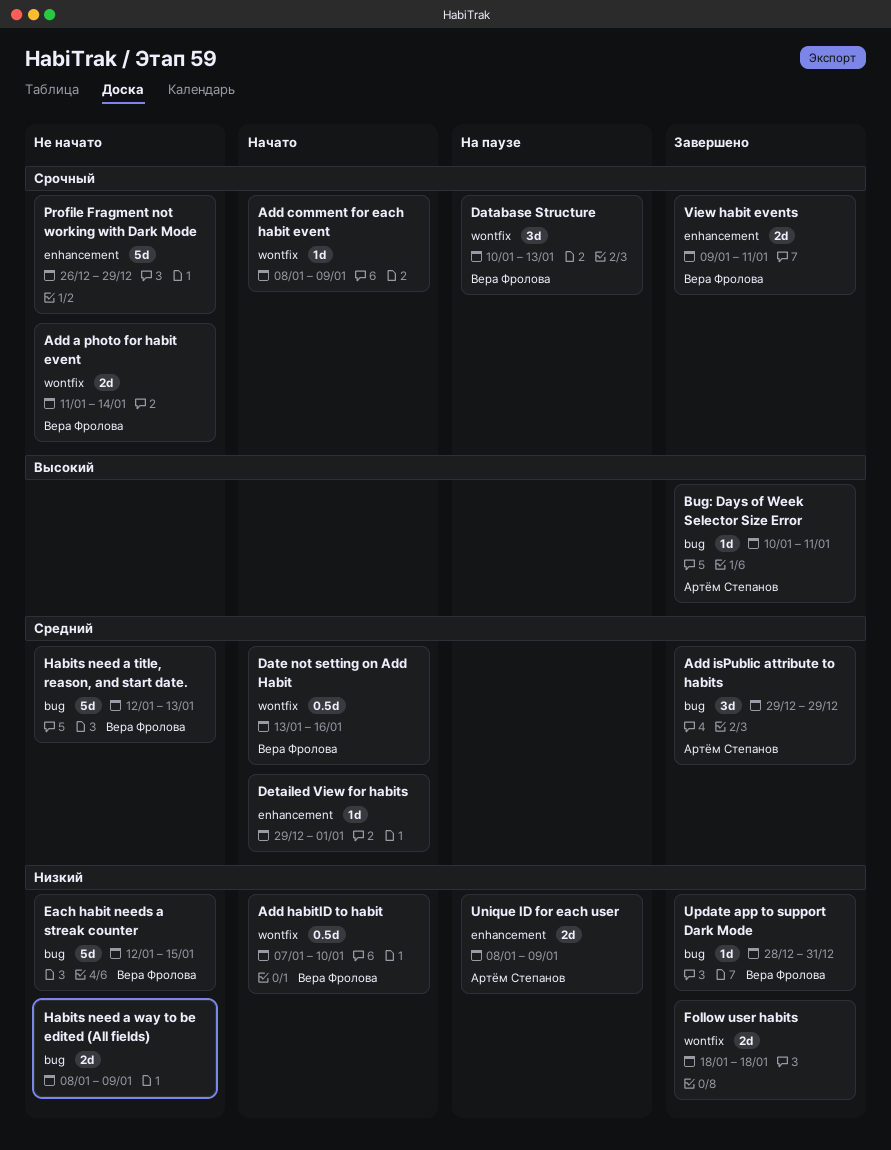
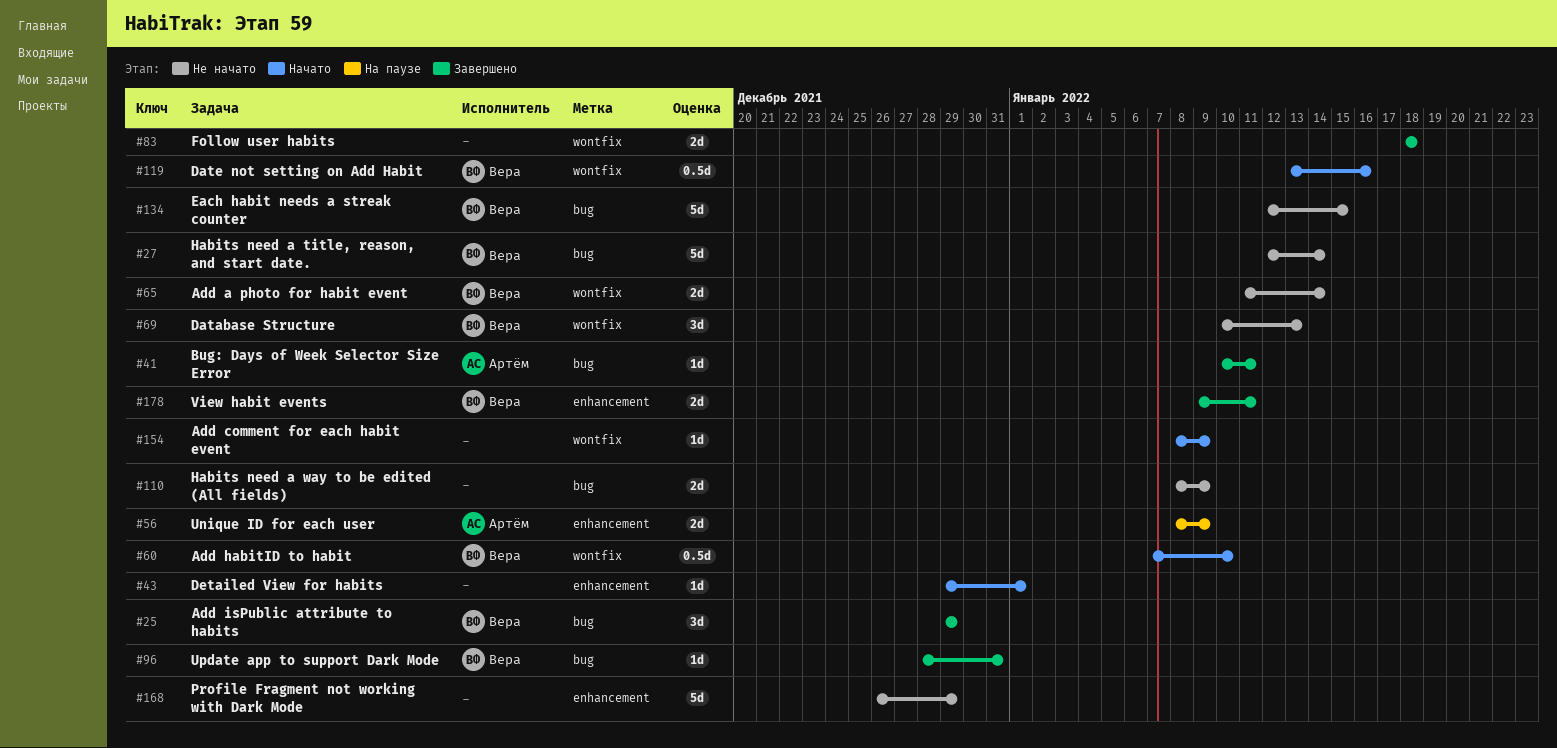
Add isPublic attribute to habits, owner: Артём Степанов -> Вера Фролова
Database Structure, status: На паузе -> Не начато
Habits need a title, reason, and start date., due: Jan 13 -> Jan 14

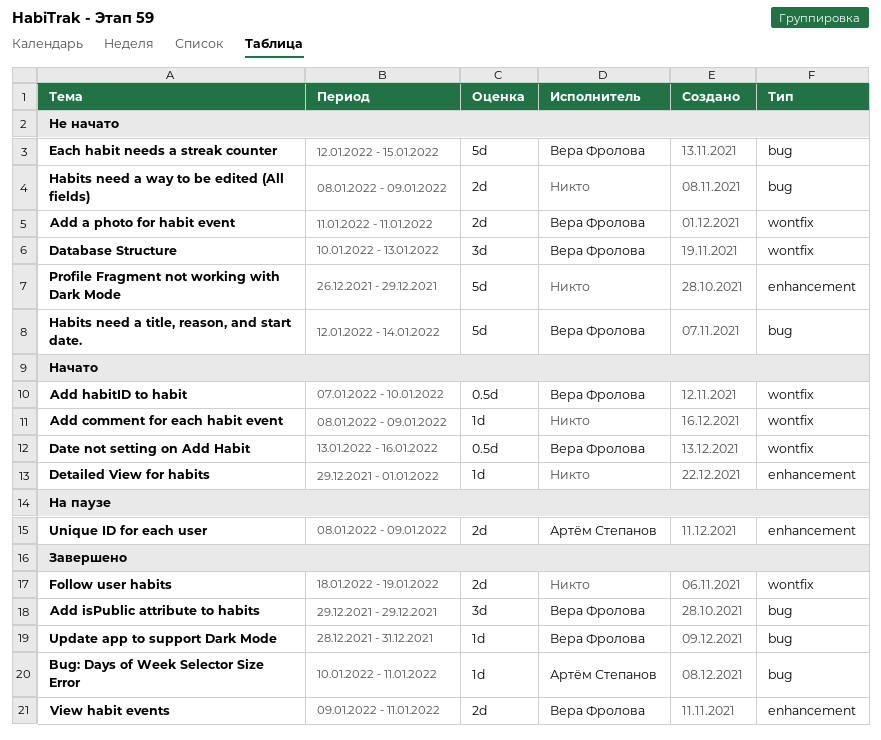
Add a photo for habit event, due: Jan 14 -> Jan 11
Follow user habits, due: Jan 18 -> Jan 19

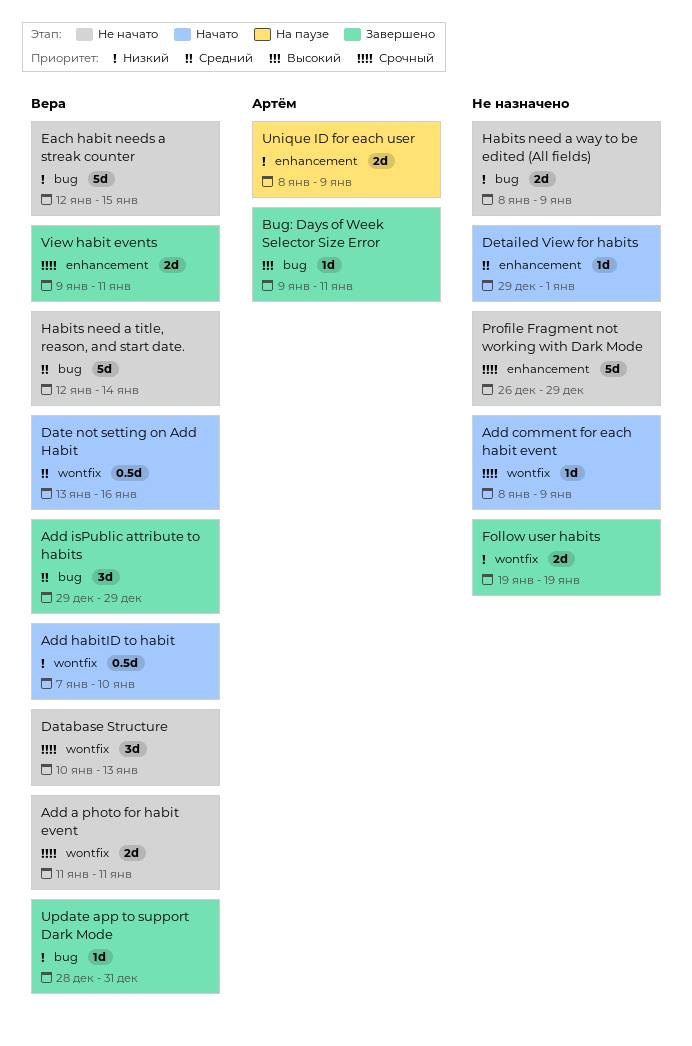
Bug: Days of Week Selector Size Error, start: Jan 10 -> Jan 9
Follow user habits, start: Jan 18 -> Jan 19

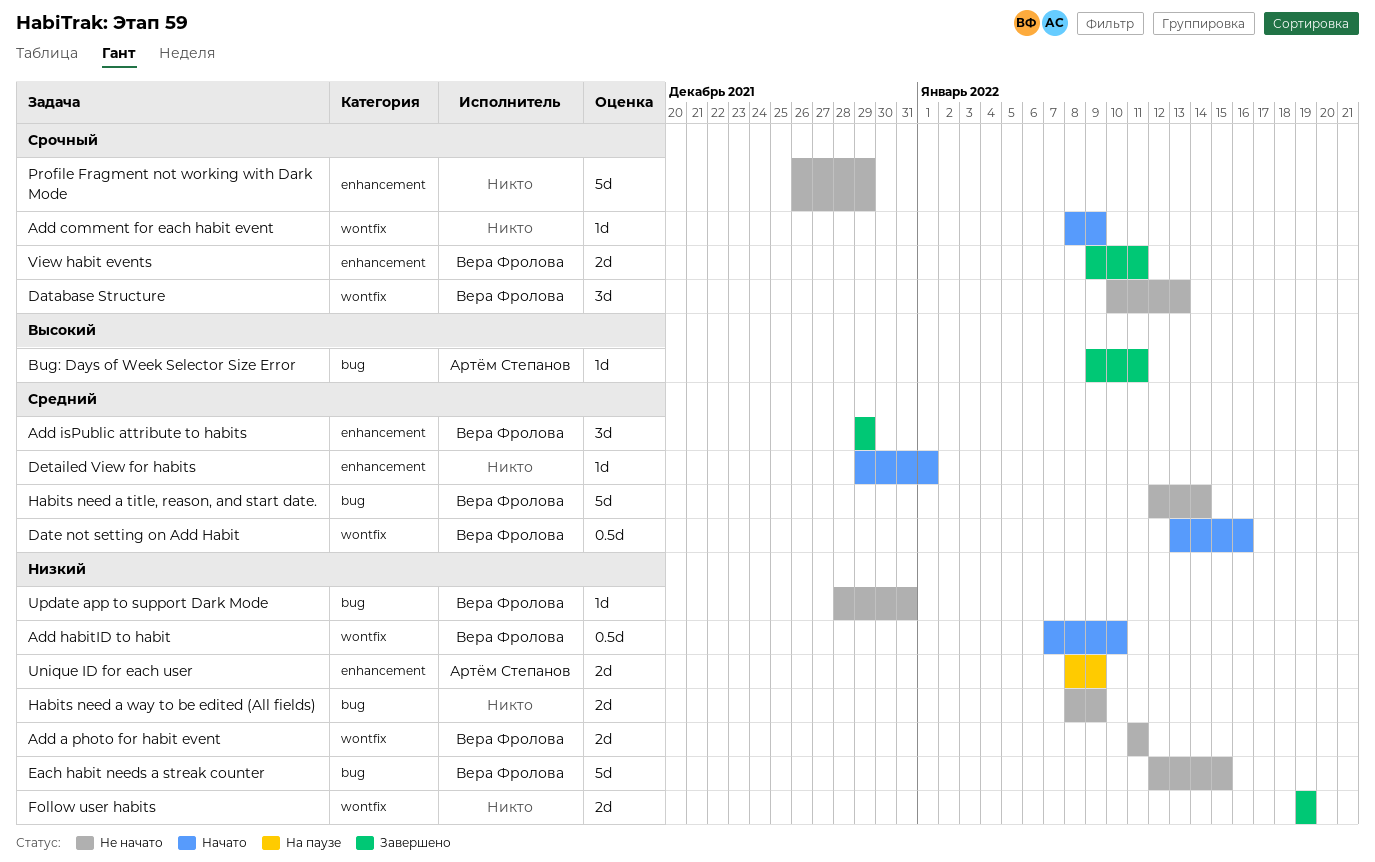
Add a photo for habit event, priority: Срочный -> Низкий
Add isPublic attribute to habits, label: bug -> enhancement
Update app to support Dark Mode, status: Завершено -> Не начато

